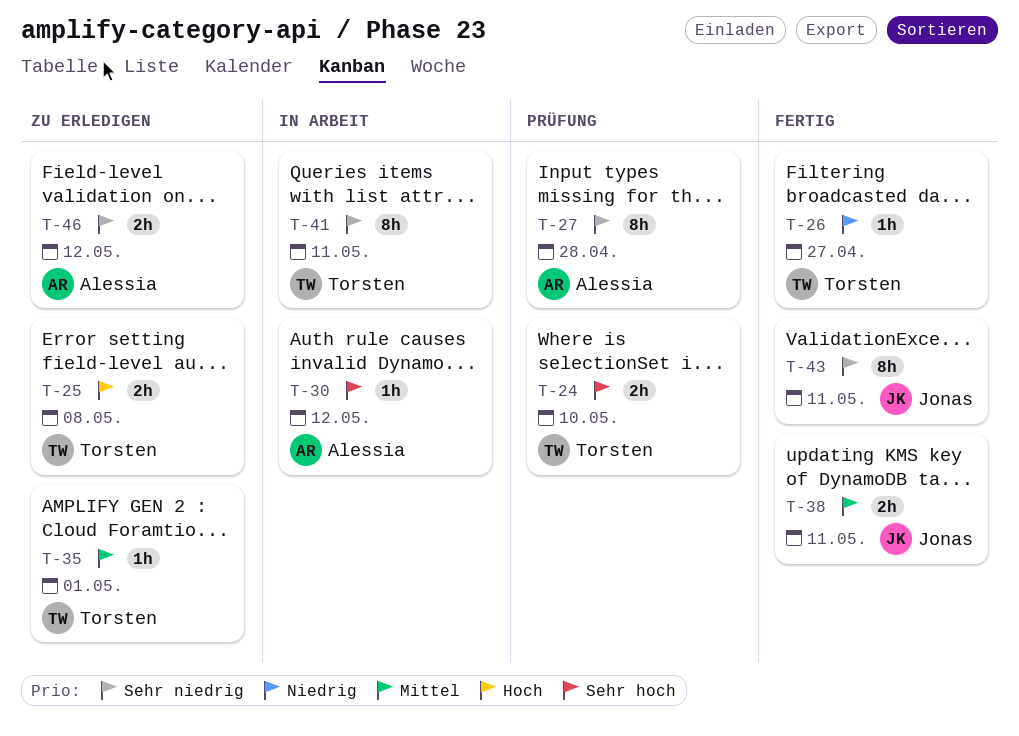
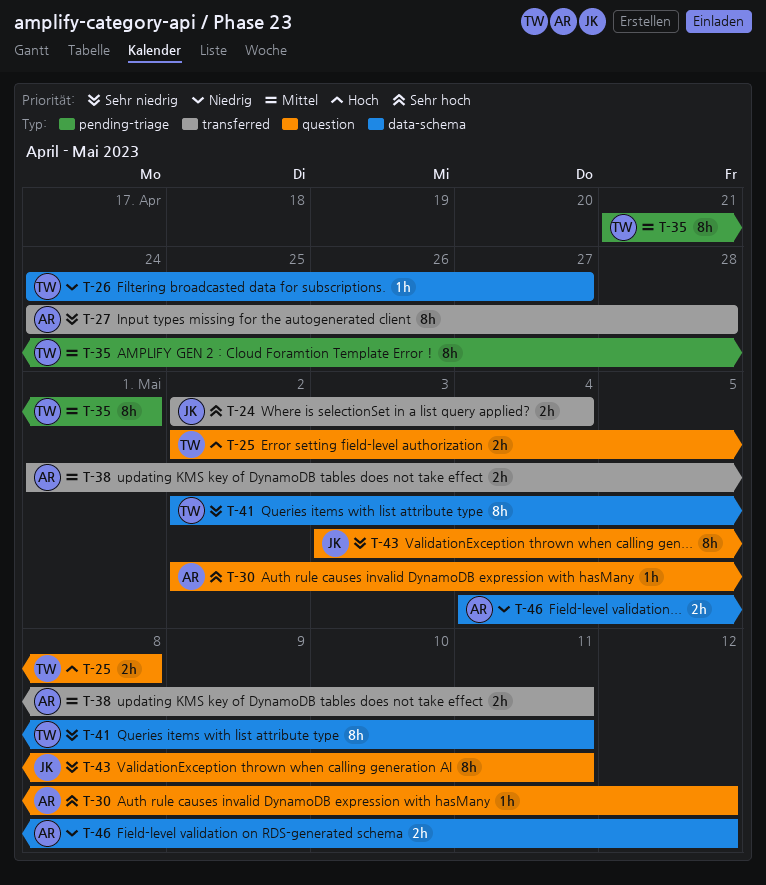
T-24, owner: Torsten -> Jonas
T-24, due: May 10 -> May 4
T-35, estimate: 1h -> 8h
T-38, owner: Jonas -> Alessia
T-46, priority: Sehr niedrig -> Niedrig

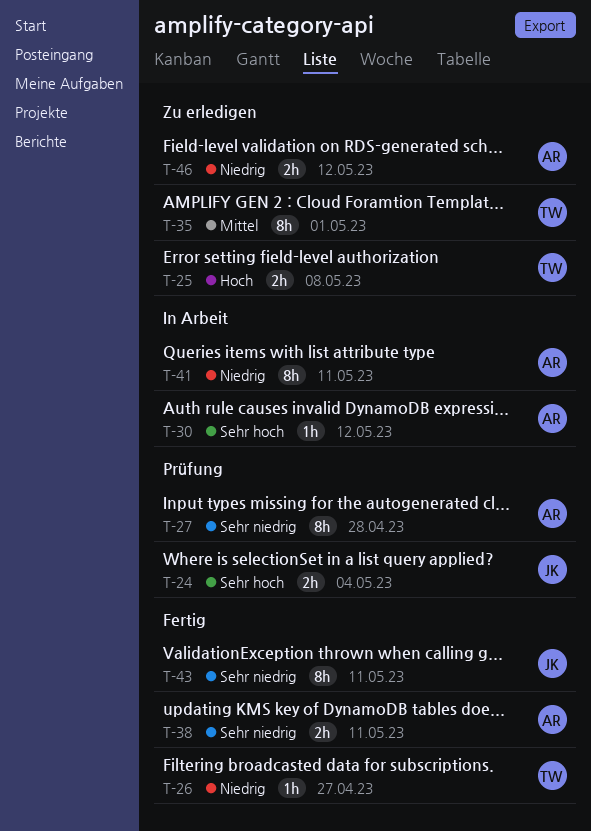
T-38, priority: Mittel -> Sehr niedrig
T-41, owner: TW -> AR
T-41, priority: Sehr niedrig -> Niedrig

